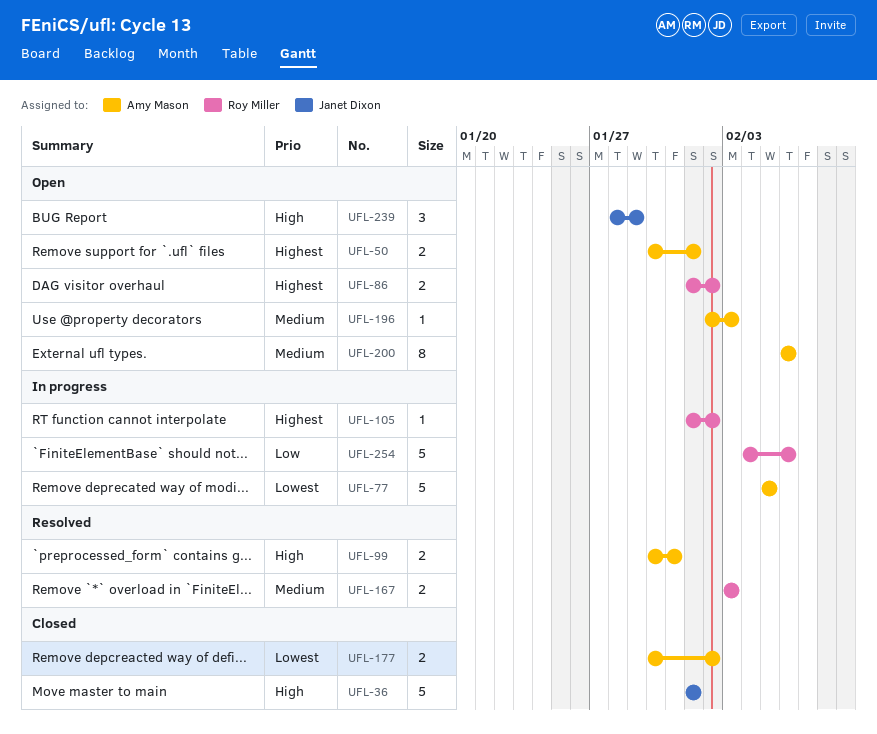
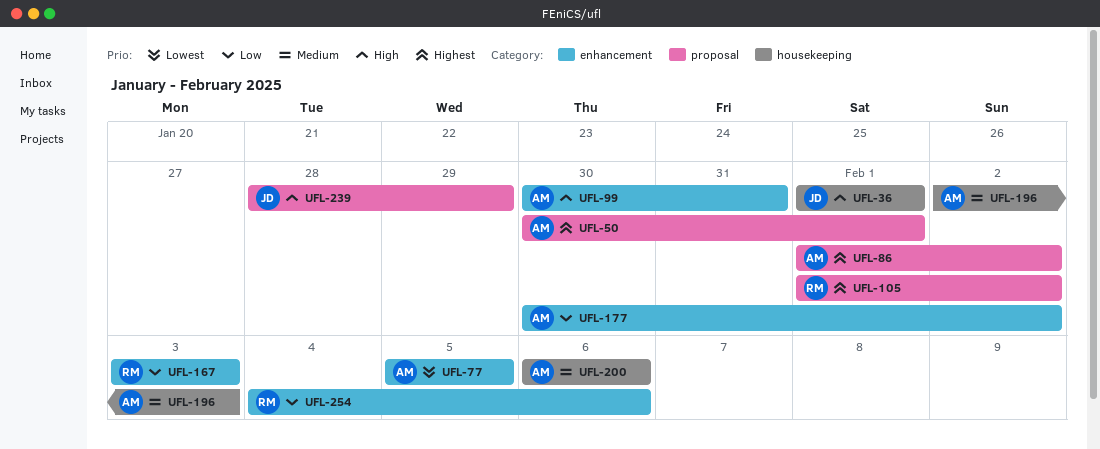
UFL-86, owner: Roy Miller -> Amy Mason
UFL-167, priority: Medium -> Low
UFL-177, priority: Lowest -> Low

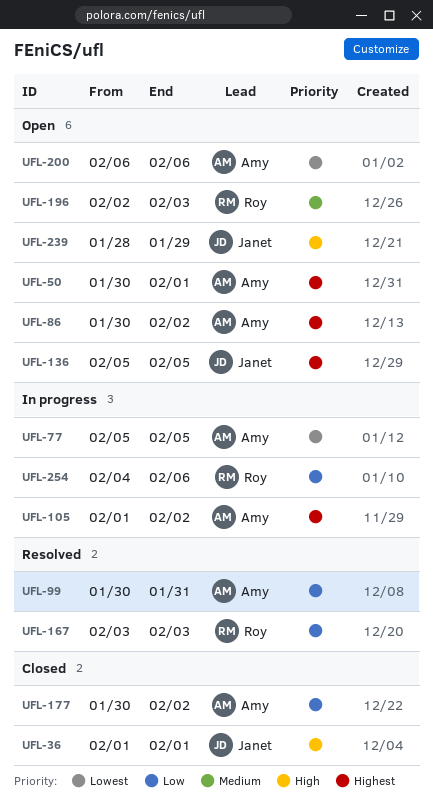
UFL-86, start: Feb 1 -> Jan 30
UFL-99, priority: High -> Low
UFL-105, owner: Roy -> Amy
UFL-136: none -> present
UFL-196, owner: Amy -> Roy
UFL-200, priority: Medium -> Lowest

